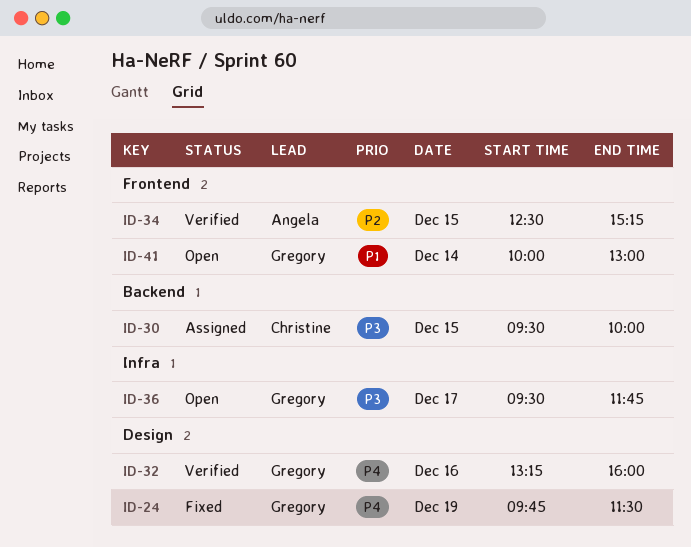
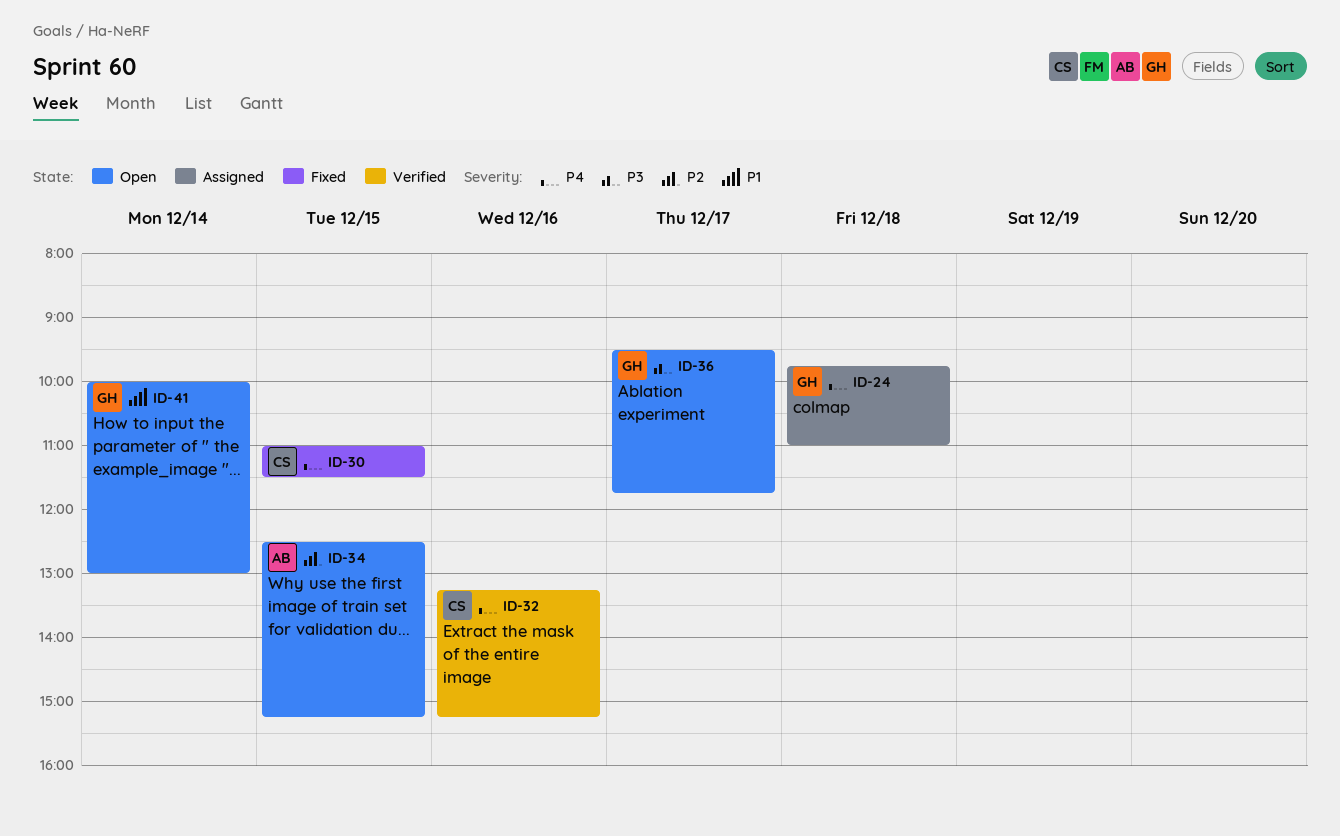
ID-24, status: Fixed -> Assigned
ID-24, day: Dec 19 -> Dec 18
ID-24, ends: 11:30 -> 11:00
ID-30, status: Assigned -> Fixed
ID-30, priority: P3 -> P4
ID-30, begins: 09:30 -> 11:00
ID-30, ends: 10:00 -> 11:30
ID-32, owner: Gregory -> Christine
ID-32, ends: 16:00 -> 15:15
ID-34, status: Verified -> Open

